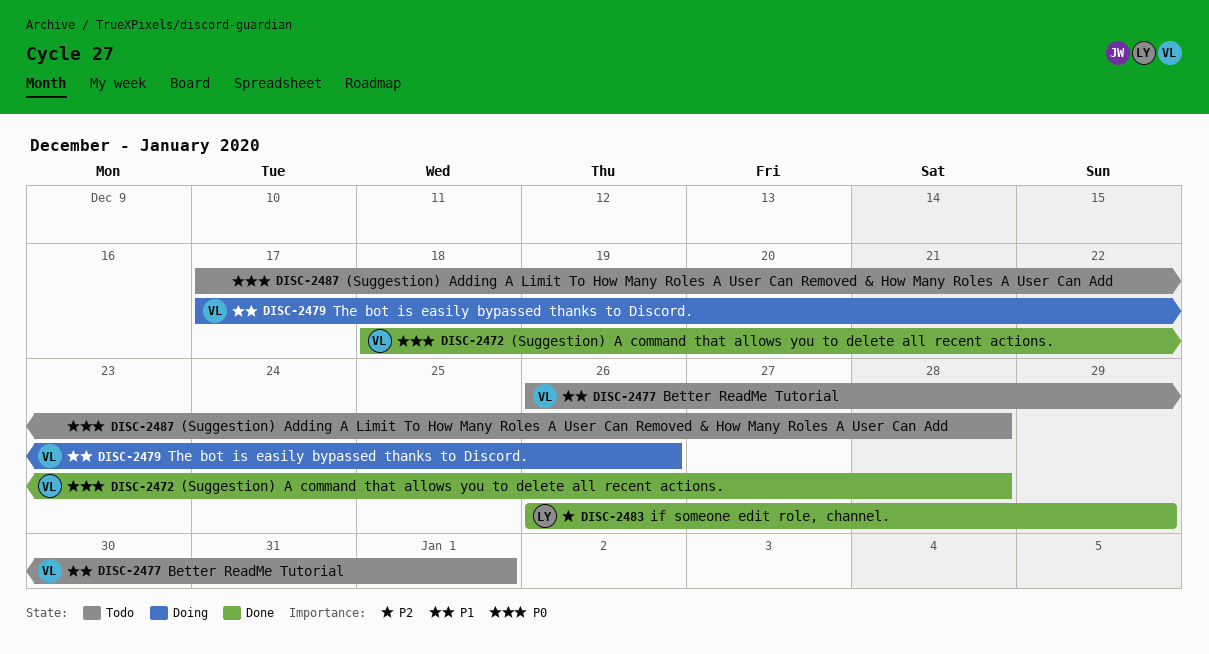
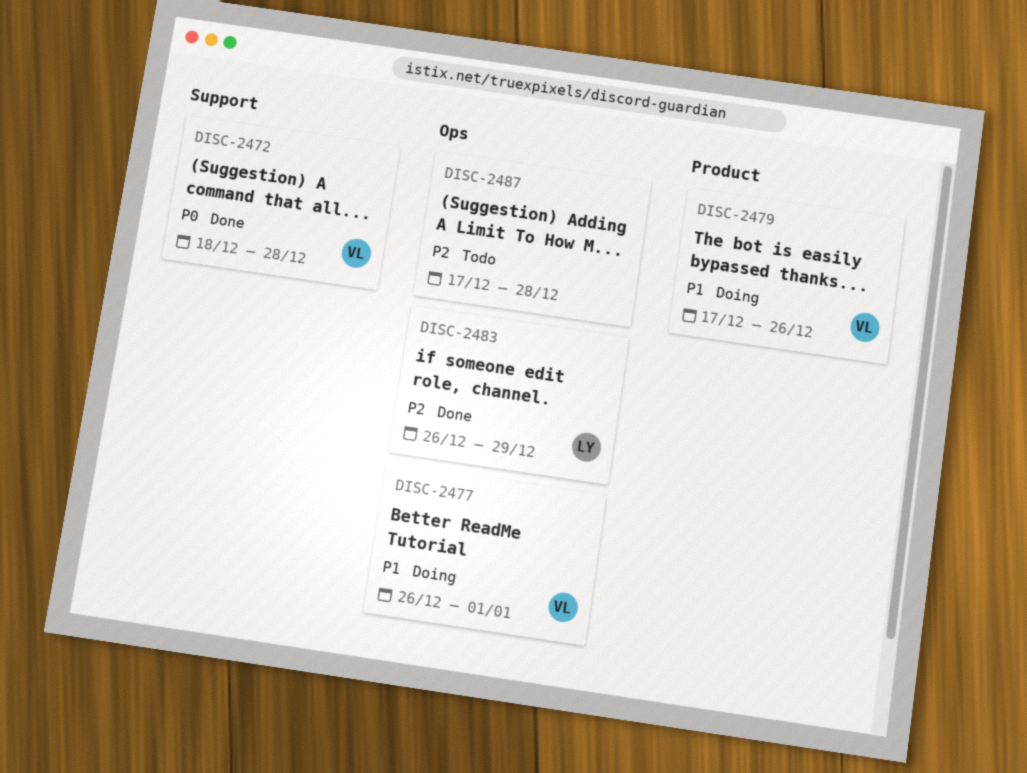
DISC-2477, status: Todo -> Doing
DISC-2487, priority: P0 -> P2

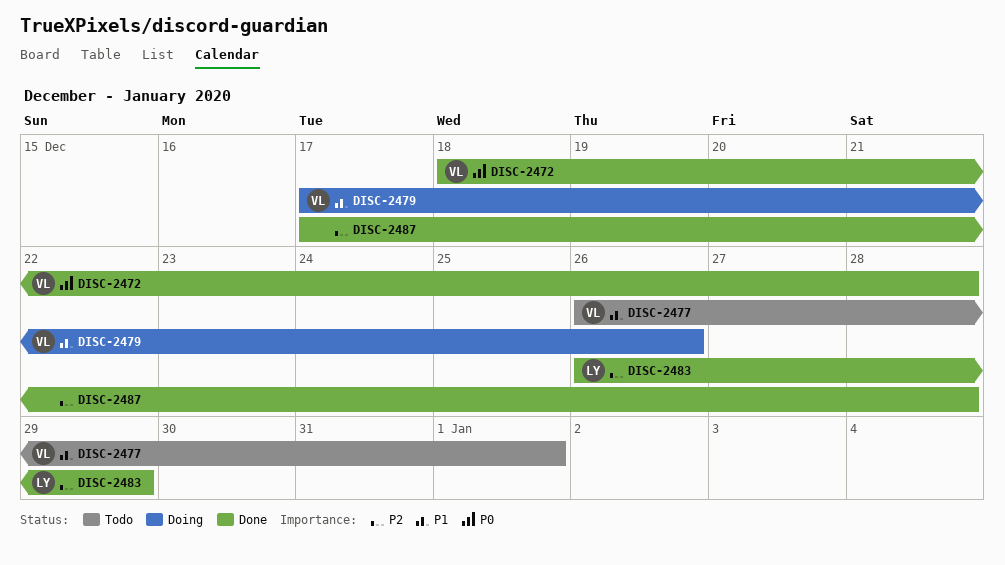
DISC-2477, status: Doing -> Todo
DISC-2487, status: Todo -> Done

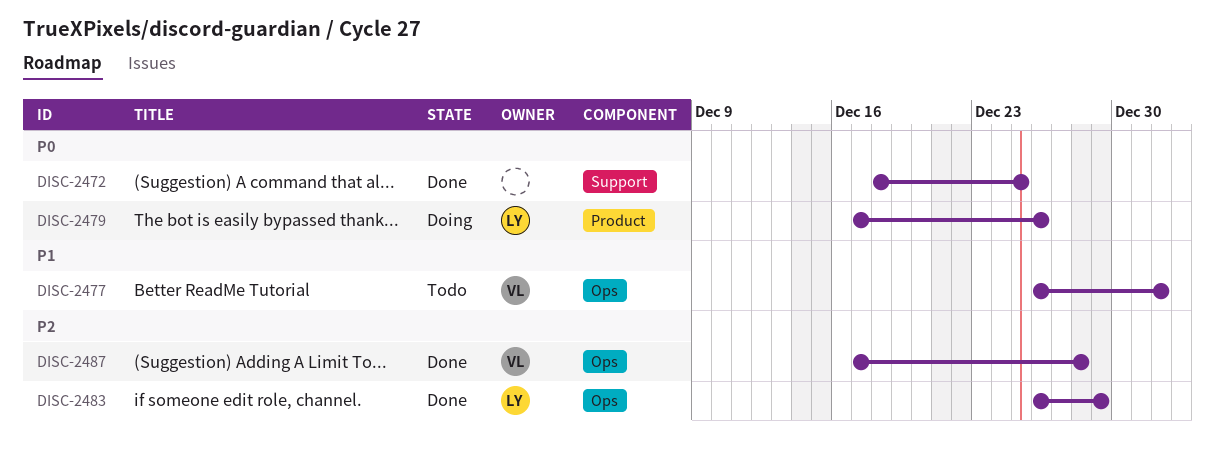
DISC-2472, owner: VL -> none
DISC-2472, due: Dec 28 -> Dec 25
DISC-2479, owner: VL -> LY
DISC-2479, priority: P1 -> P0
DISC-2487, owner: none -> VL

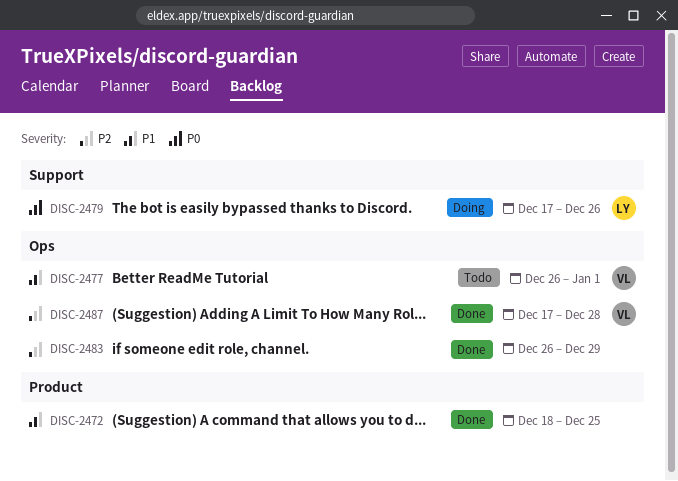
DISC-2472, priority: P0 -> P1
DISC-2472, label: Support -> Product
DISC-2479, label: Product -> Support
DISC-2483, owner: LY -> none

